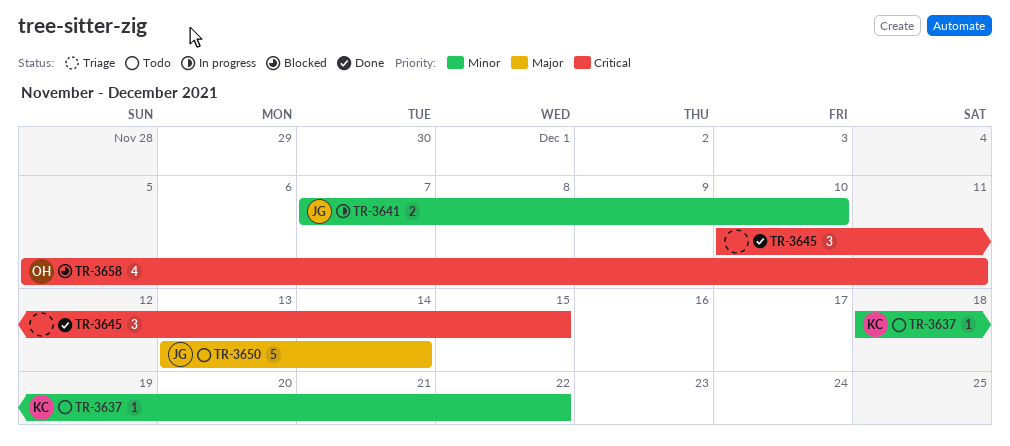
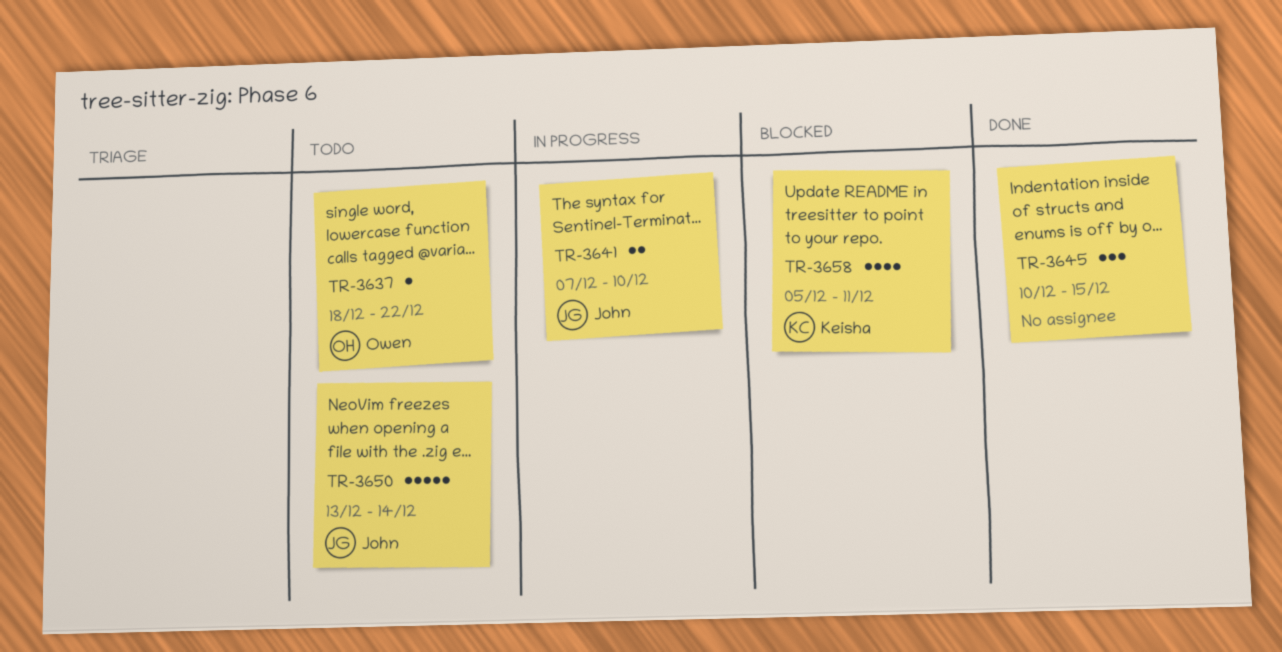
TR-3637, owner: Keisha -> Owen
TR-3658, owner: Owen -> Keisha

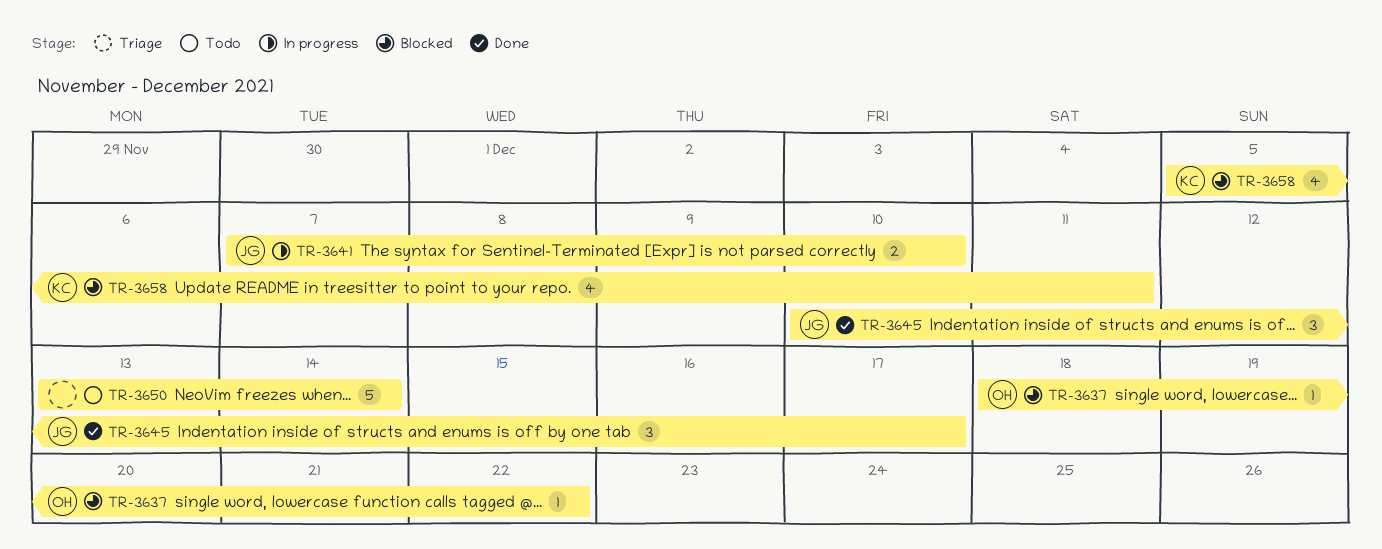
TR-3637, status: Todo -> Blocked
TR-3645, owner: none -> John
TR-3645, due: Dec 15 -> Dec 17
TR-3650, owner: John -> none

